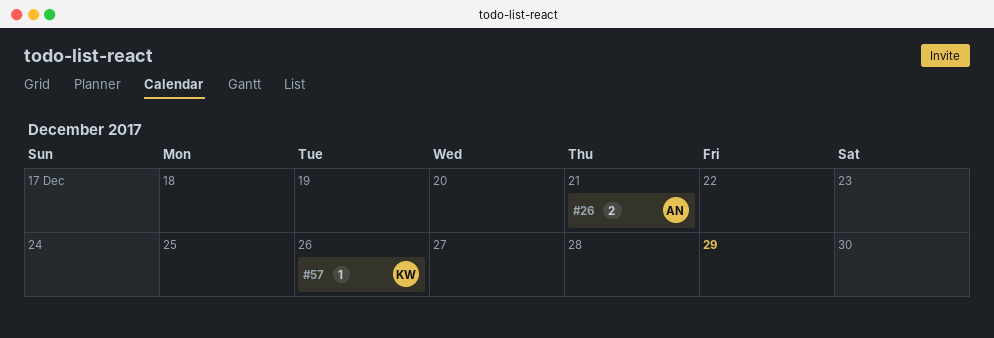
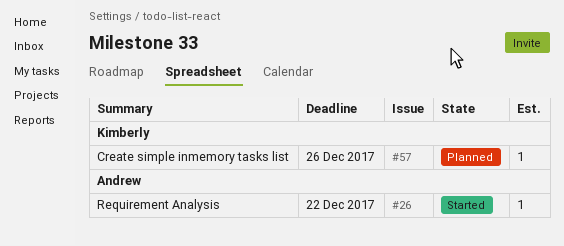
#26, estimate: 2 -> 1
#26, due: Dec 21 -> Dec 22

